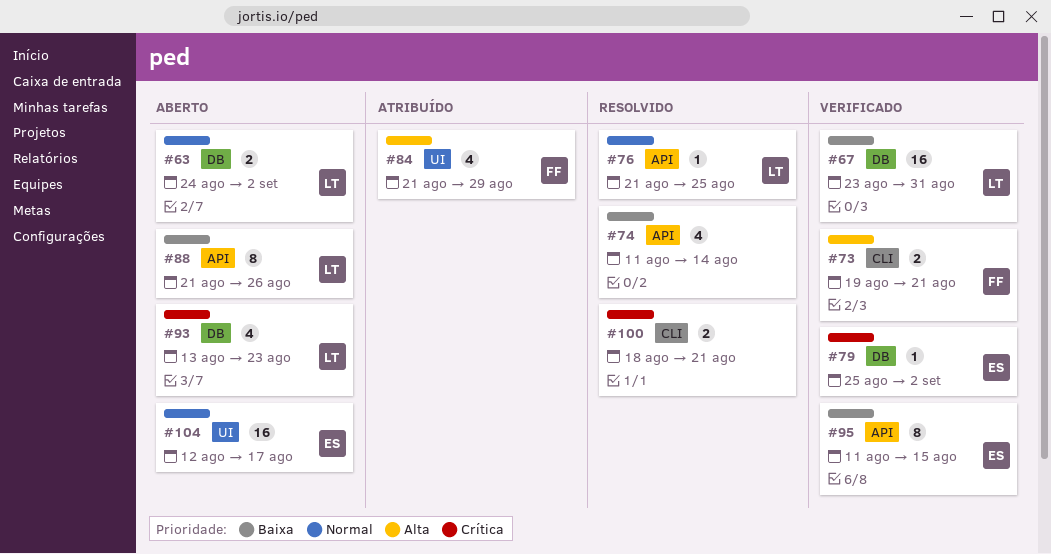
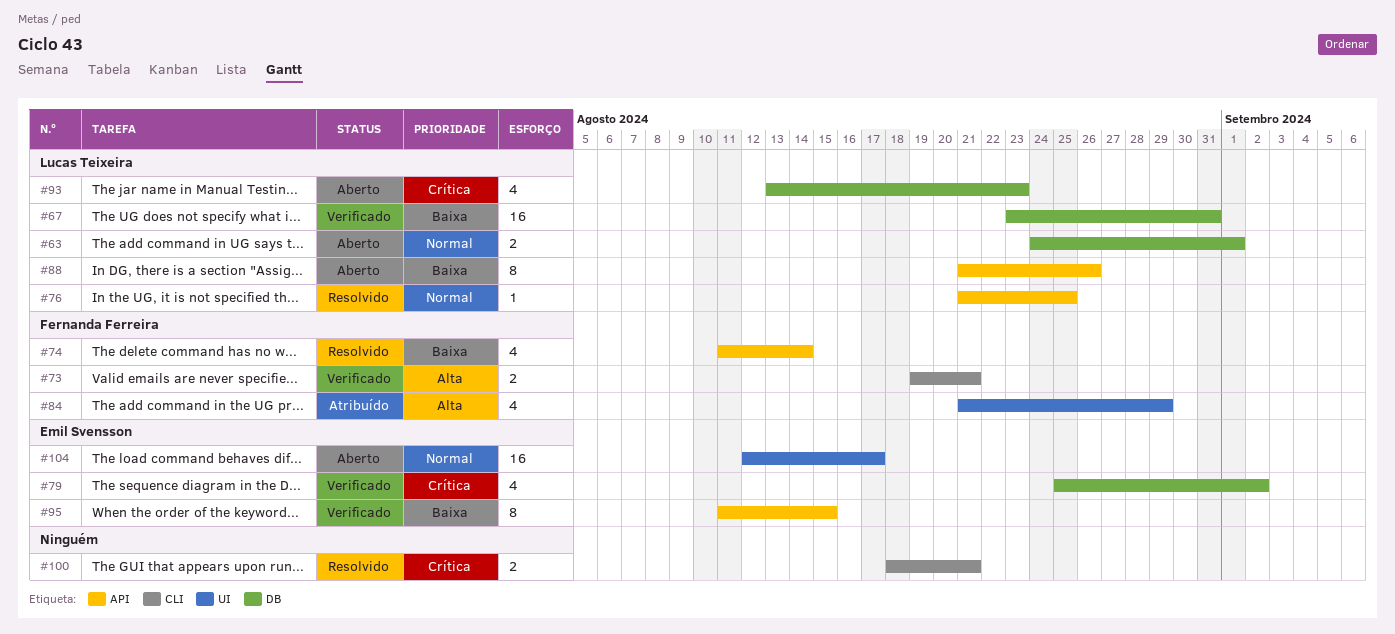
#63, due: Sep 2 -> Sep 1
#74, owner: none -> Fernanda Ferreira
#79, estimate: 1 -> 4

